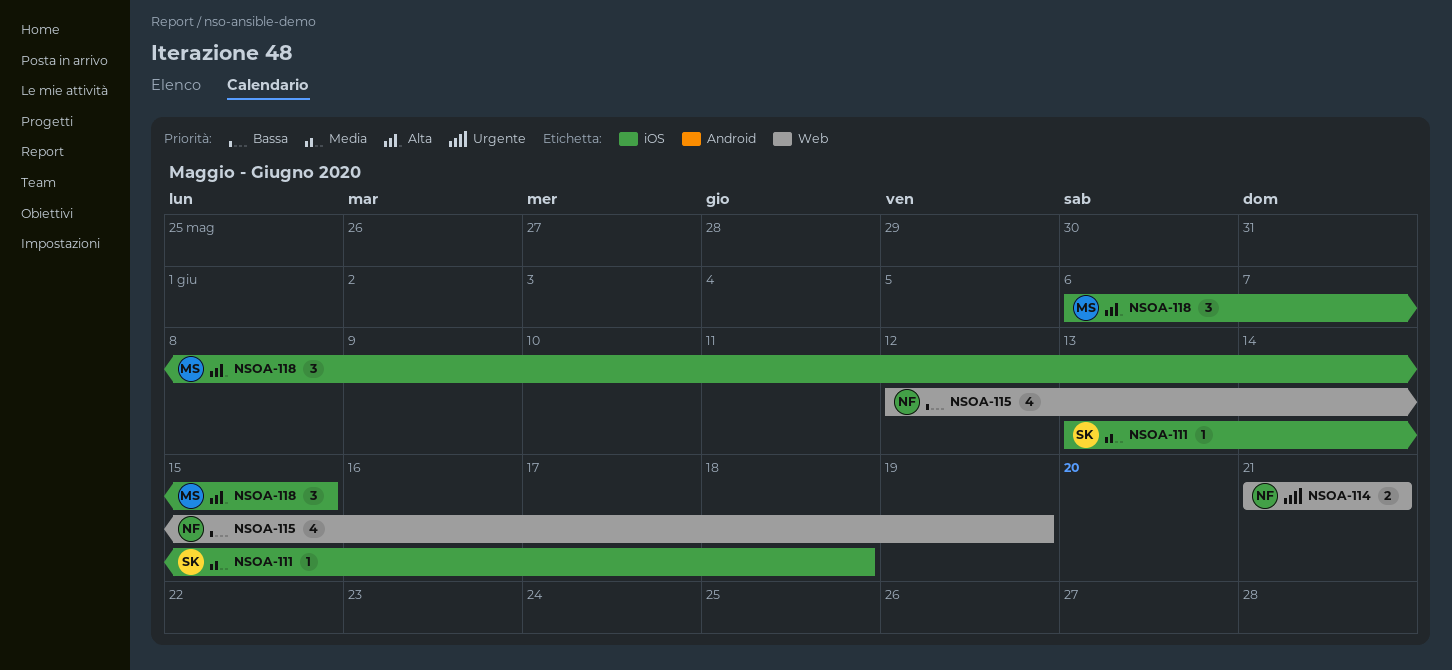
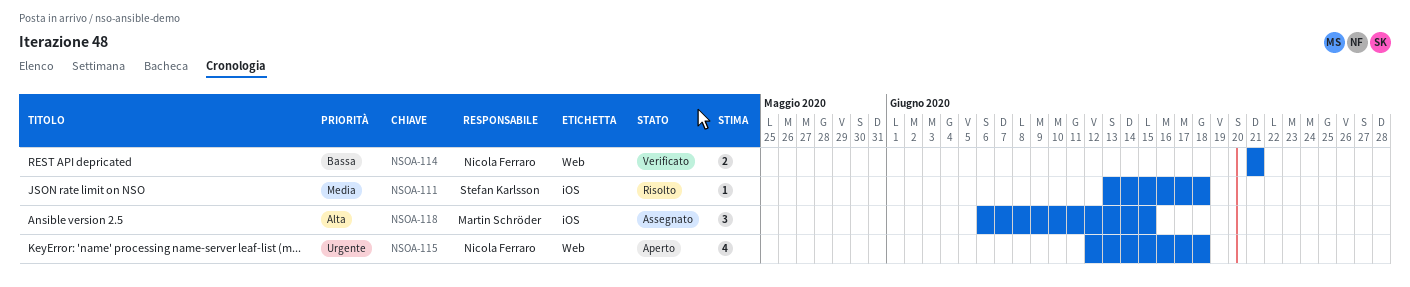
NSOA-114, priority: Urgente -> Bassa
NSOA-115, priority: Bassa -> Urgente
NSOA-115, due: Jun 19 -> Jun 18

